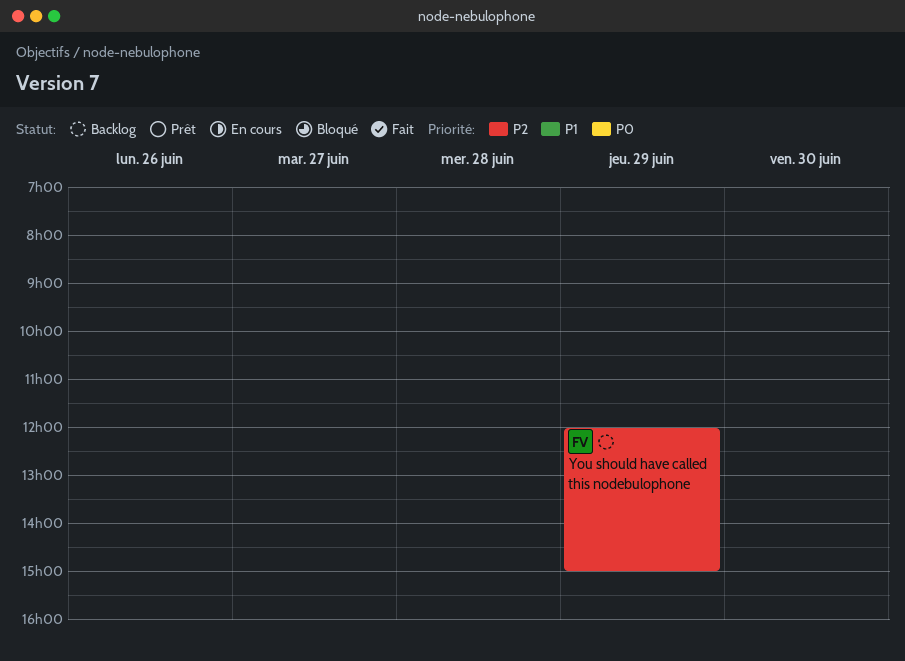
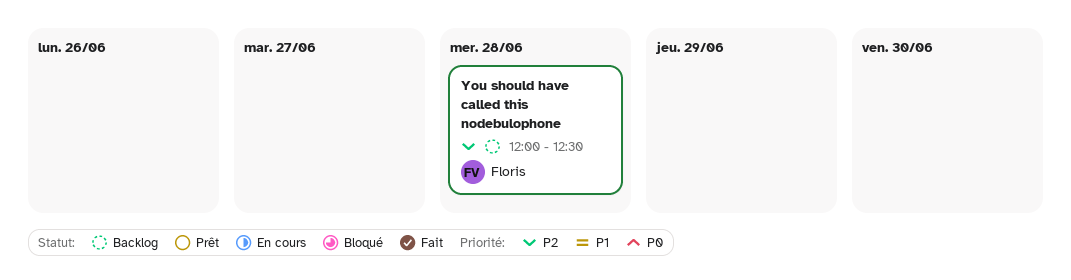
You should have called this nodebulophone, day: Jun 29 -> Jun 28
You should have called this nodebulophone, ends: 15:00 -> 12:30

